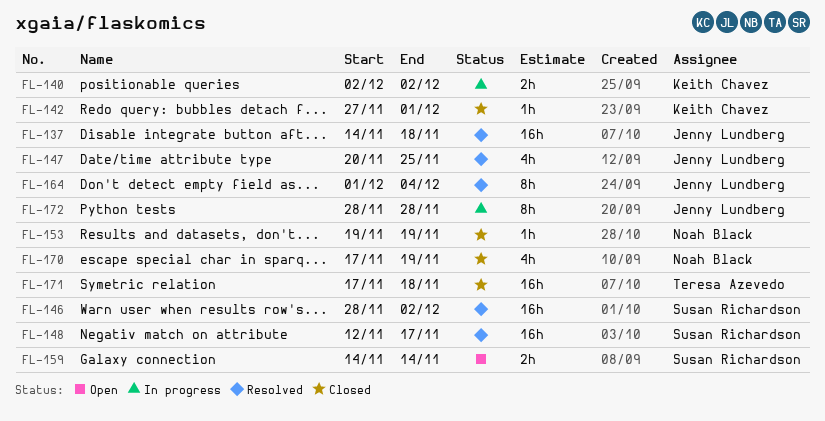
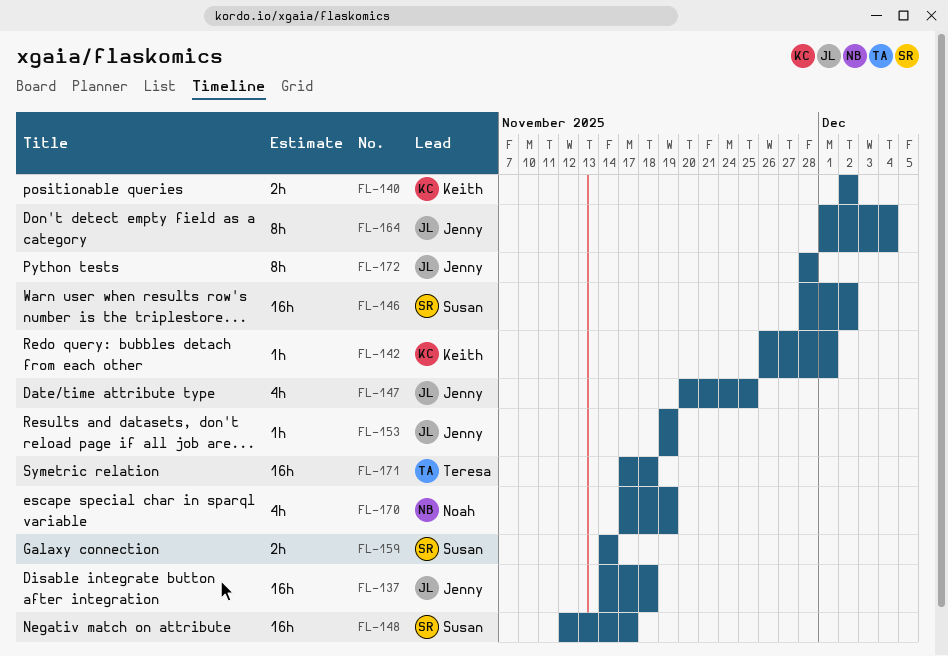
FL-142, start: Nov 27 -> Nov 26
FL-153, owner: Noah Black -> Jenny Lundberg

